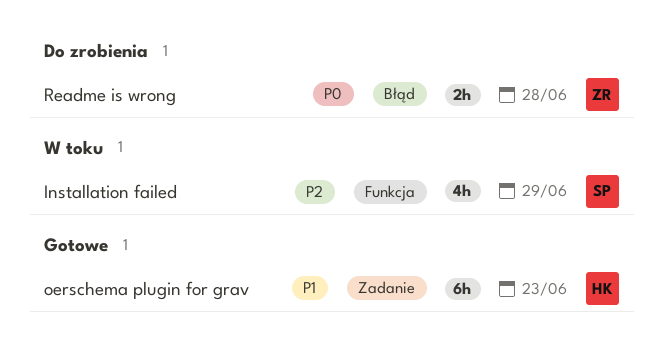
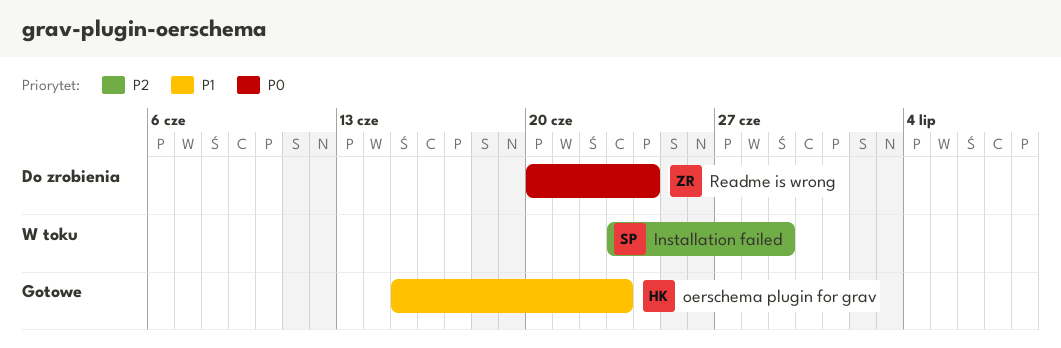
Readme is wrong, due: Jun 28 -> Jun 24

